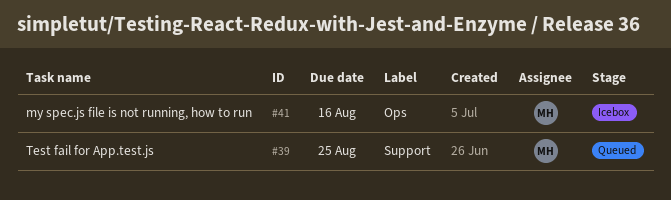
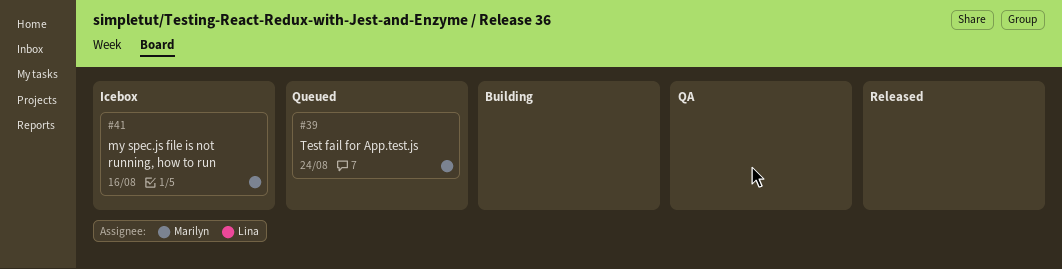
#39, due: Aug 25 -> Aug 24

